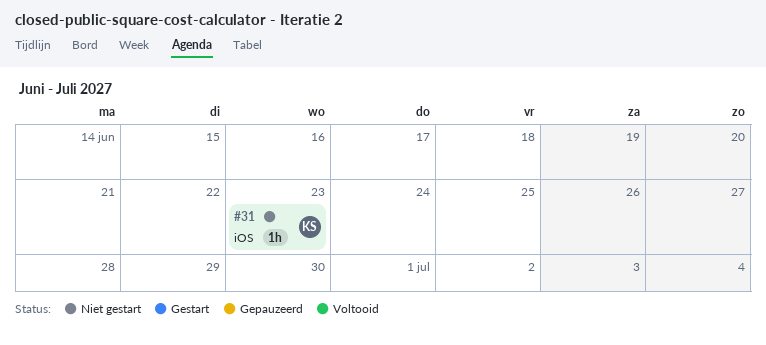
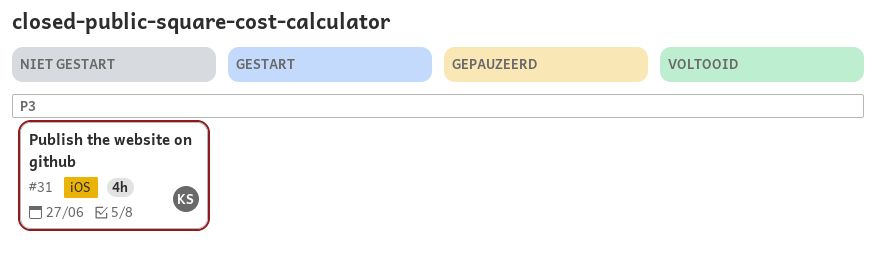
#31, estimate: 1h -> 4h
#31, due: Jun 23 -> Jun 27

